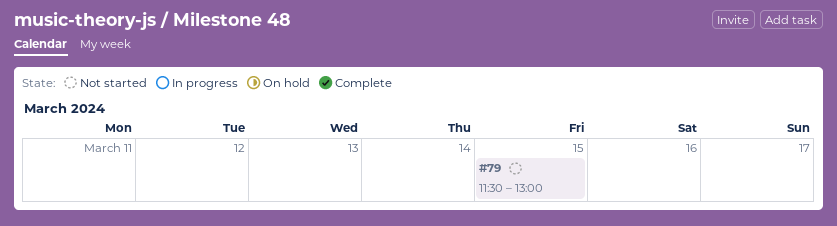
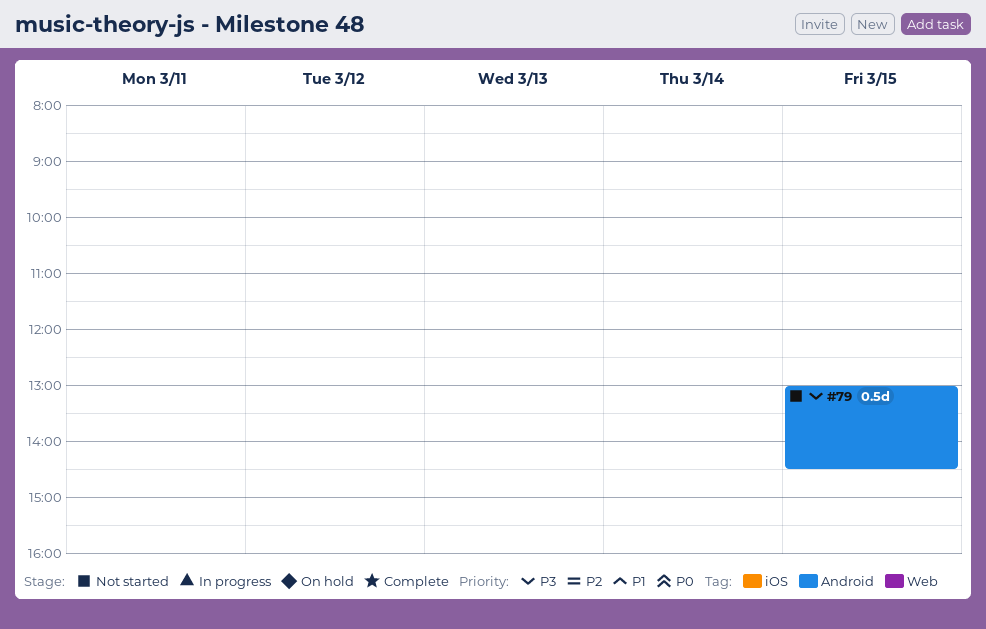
#79, begins: 11:30 -> 13:00
#79, ends: 13:00 -> 14:30

